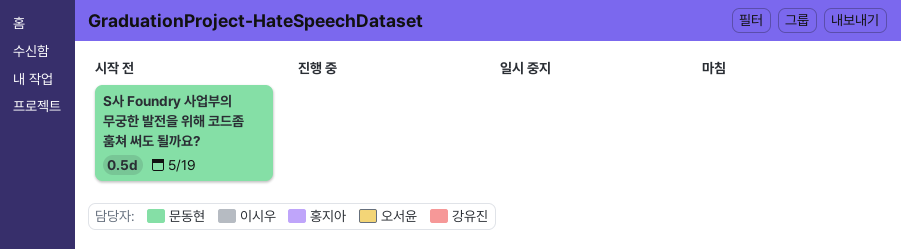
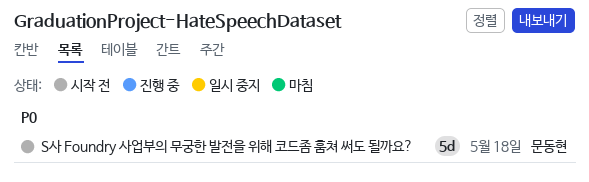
S사 Foundry 사업부의 무궁한 발전을 위해 코드좀 훔쳐 써도 될까요?, estimate: 0.5d -> 5d
S사 Foundry 사업부의 무궁한 발전을 위해 코드좀 훔쳐 써도 될까요?, due: May 19 -> May 18

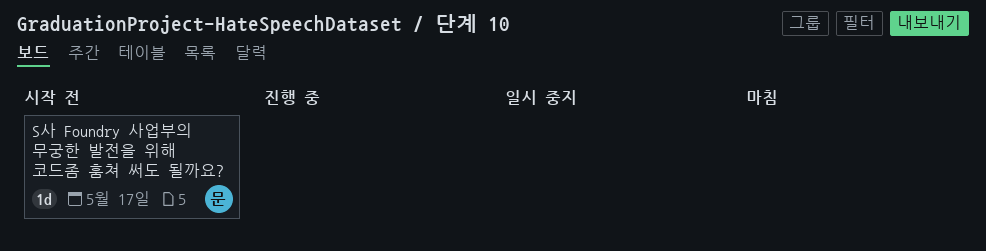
S사 Foundry 사업부의 무궁한 발전을 위해 코드좀 훔쳐 써도 될까요?, estimate: 5d -> 1d
S사 Foundry 사업부의 무궁한 발전을 위해 코드좀 훔쳐 써도 될까요?, due: May 18 -> May 17

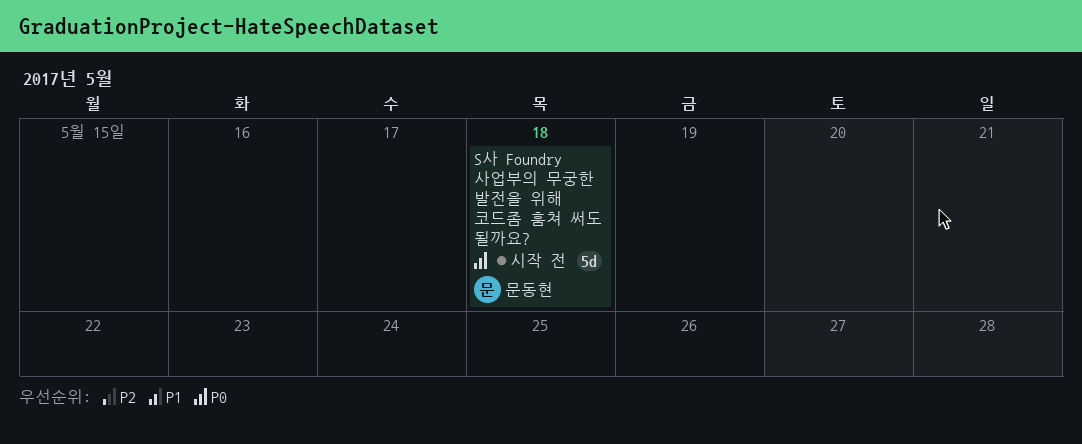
S사 Foundry 사업부의 무궁한 발전을 위해 코드좀 훔쳐 써도 될까요?, estimate: 1d -> 5d
S사 Foundry 사업부의 무궁한 발전을 위해 코드좀 훔쳐 써도 될까요?, due: May 17 -> May 18

